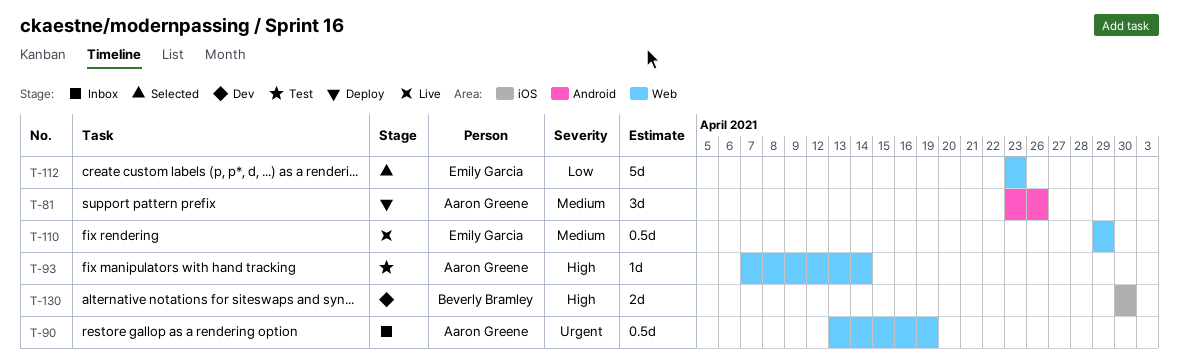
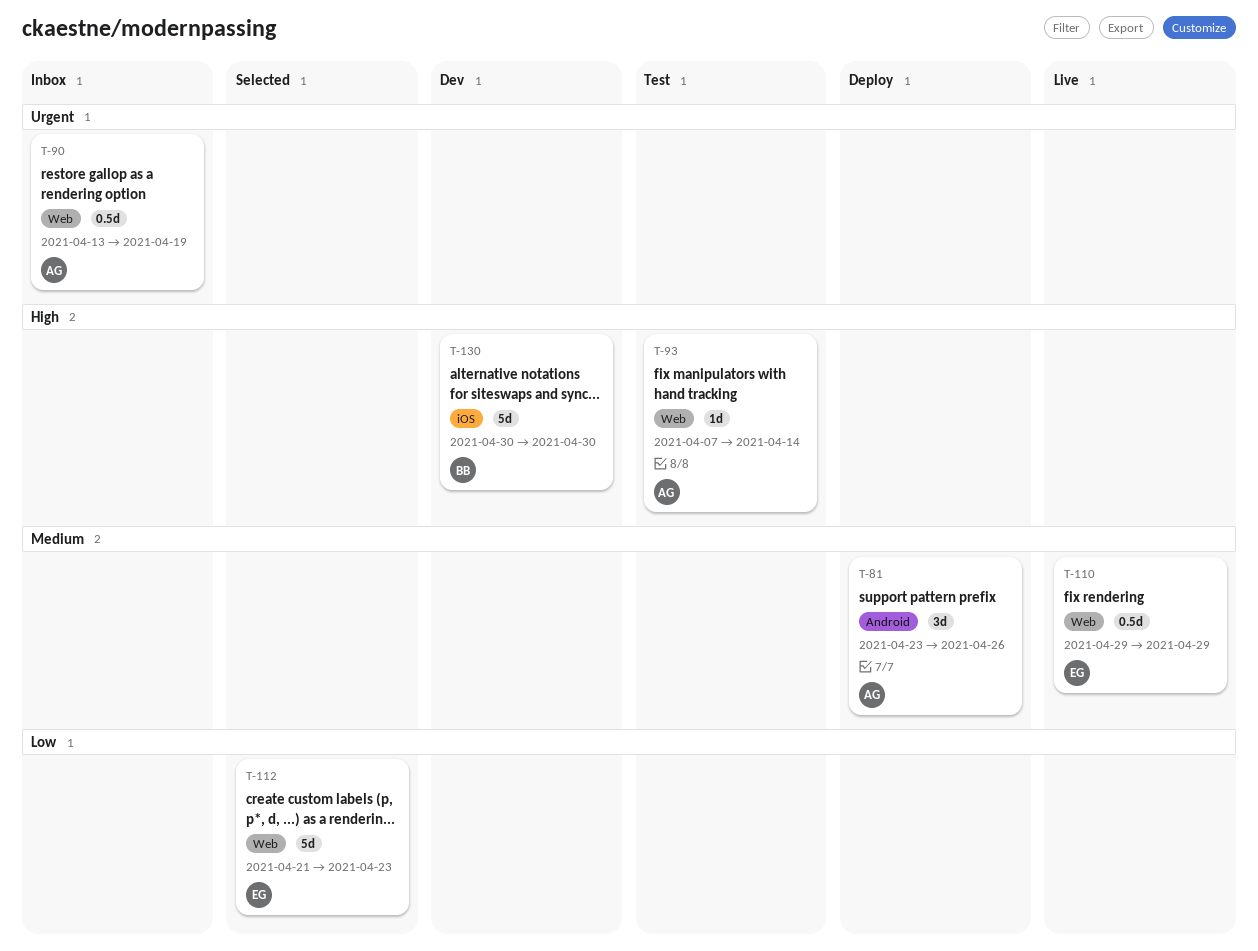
T-112, start: Apr 23 -> Apr 21
T-130, estimate: 2d -> 5d

